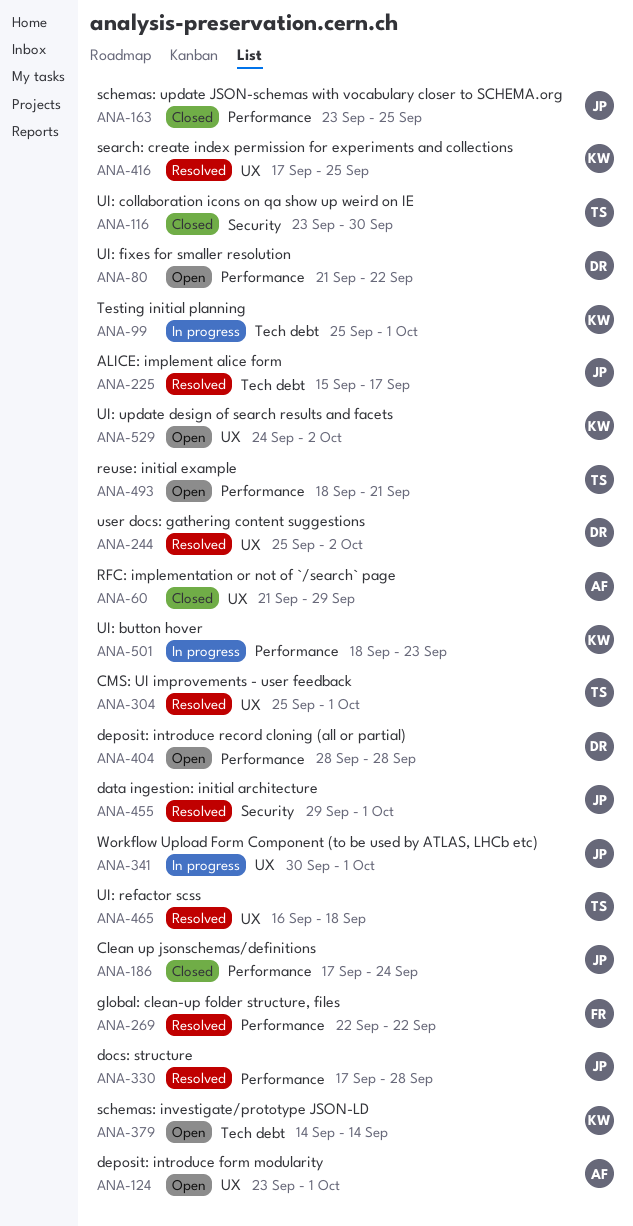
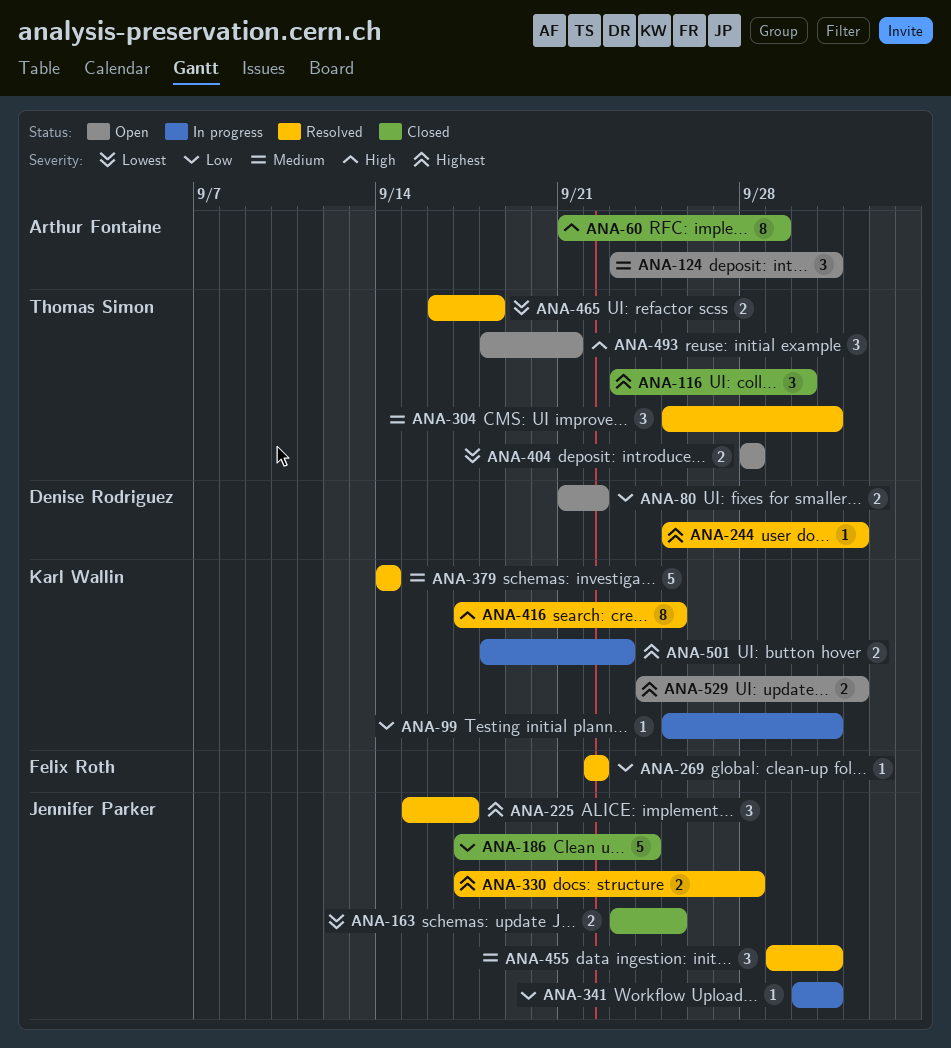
ANA-379, status: Open -> Resolved
ANA-404, owner: Denise Rodriguez -> Thomas Simon

